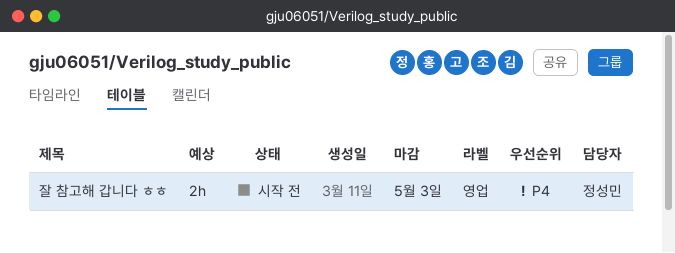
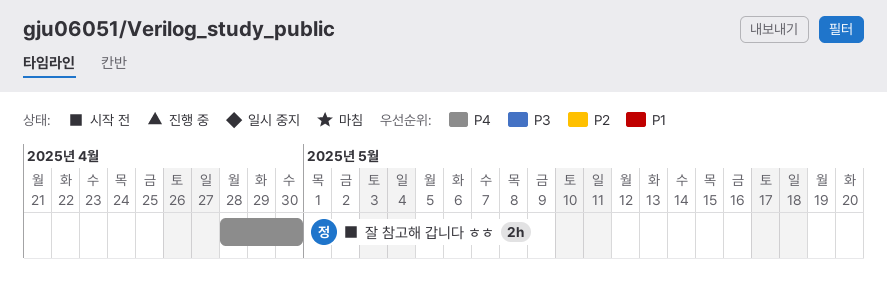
잘 참고해 갑니다 ㅎㅎ, due: May 3 -> Apr 30

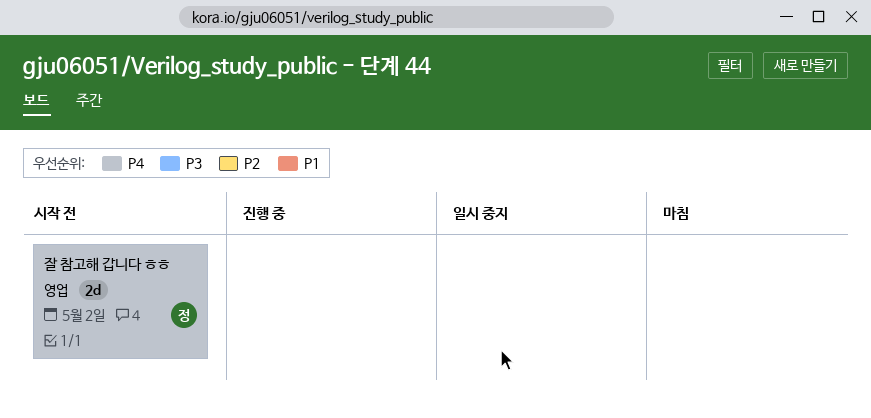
잘 참고해 갑니다 ㅎㅎ, estimate: 2h -> 2d
잘 참고해 갑니다 ㅎㅎ, due: Apr 30 -> May 2

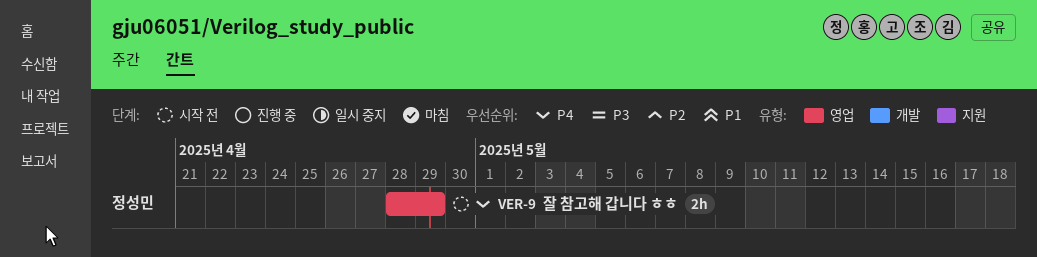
잘 참고해 갑니다 ㅎㅎ, estimate: 2d -> 2h
잘 참고해 갑니다 ㅎㅎ, due: May 2 -> Apr 29

